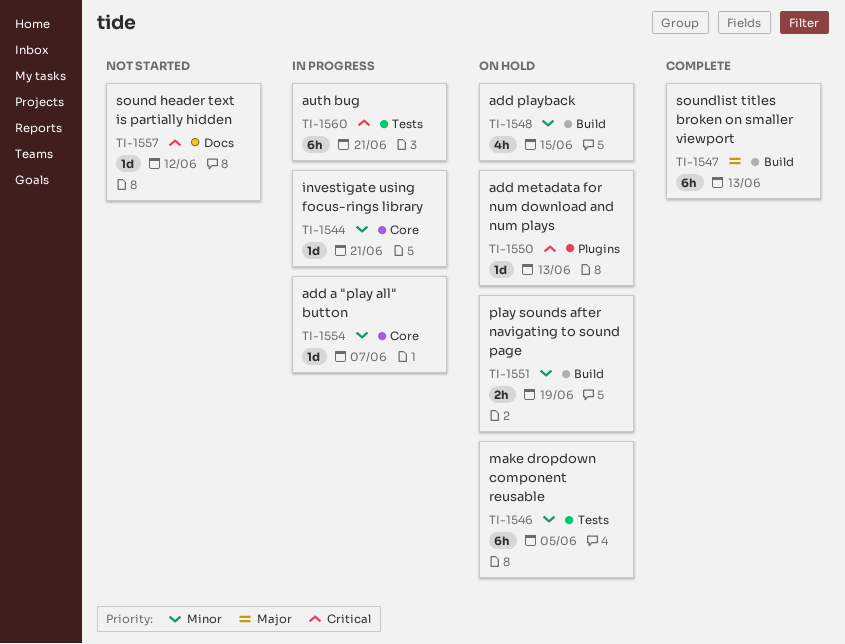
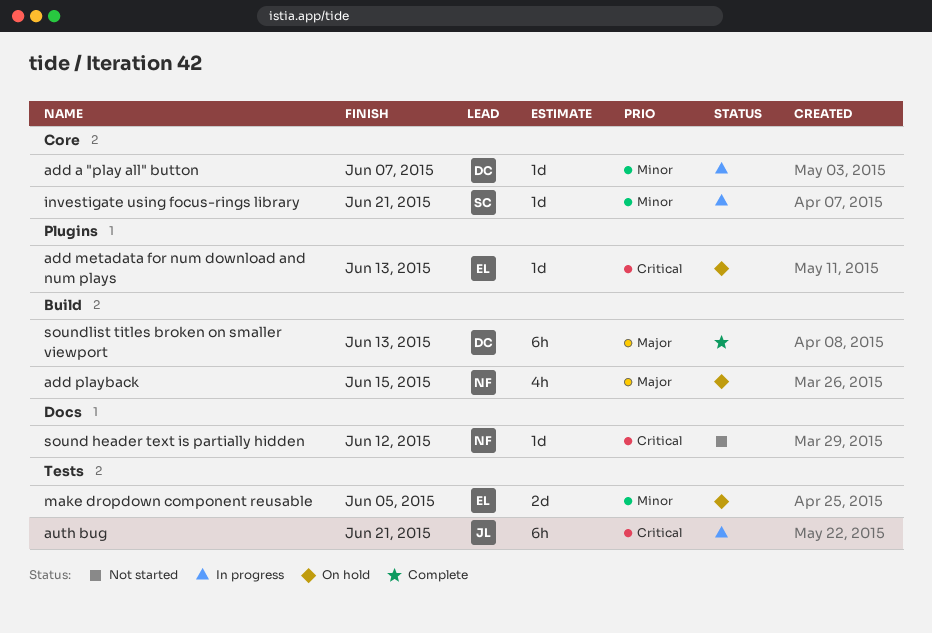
add playback, priority: Minor -> Major
make dropdown component reusable, estimate: 6h -> 2d
play sounds after navigating to sound page: present -> none

